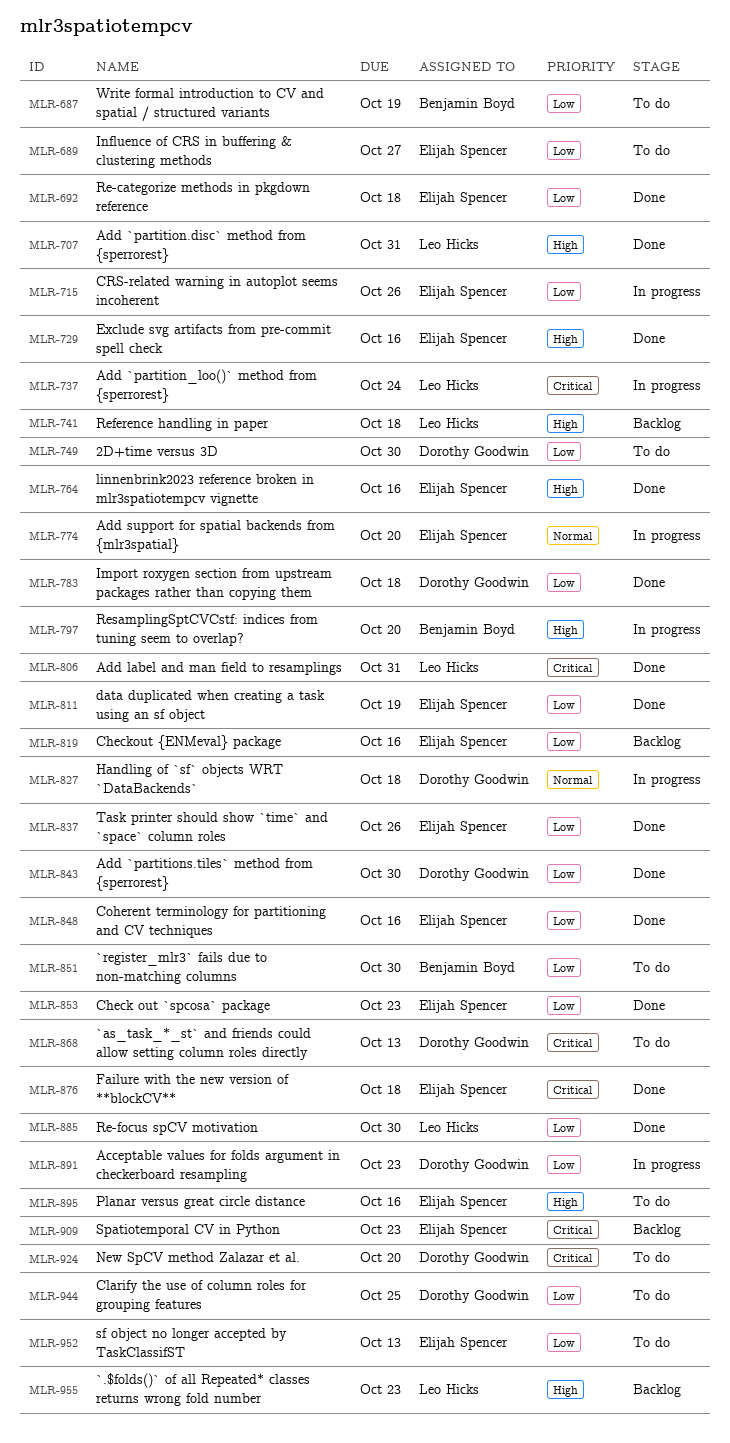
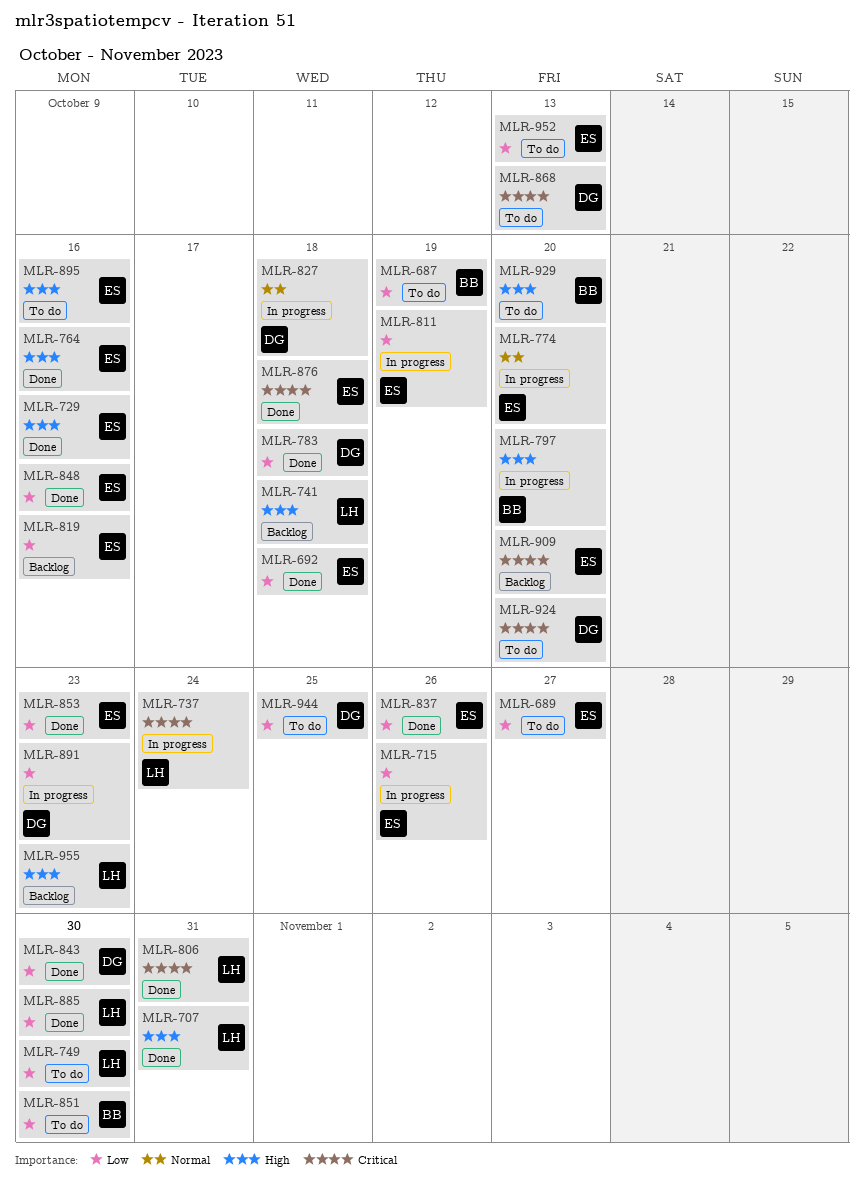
MLR-749, owner: Dorothy Goodwin -> Leo Hicks
MLR-811, status: Done -> In progress
MLR-909, due: Oct 23 -> Oct 20
MLR-929: none -> present

